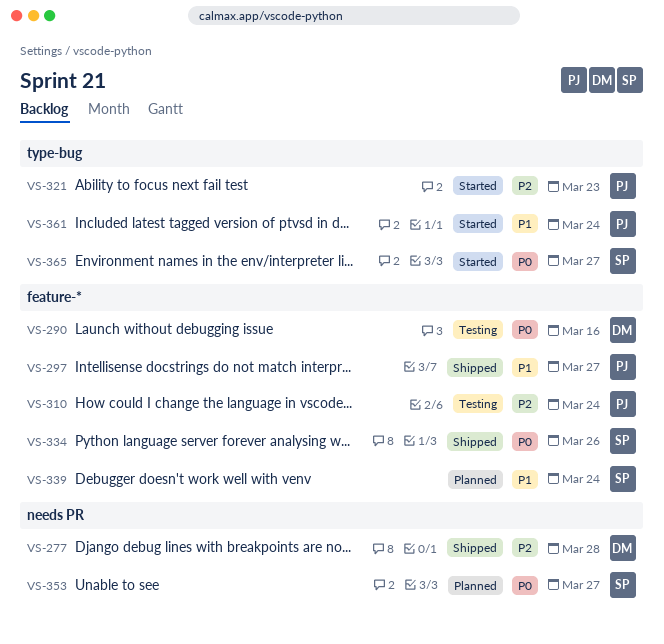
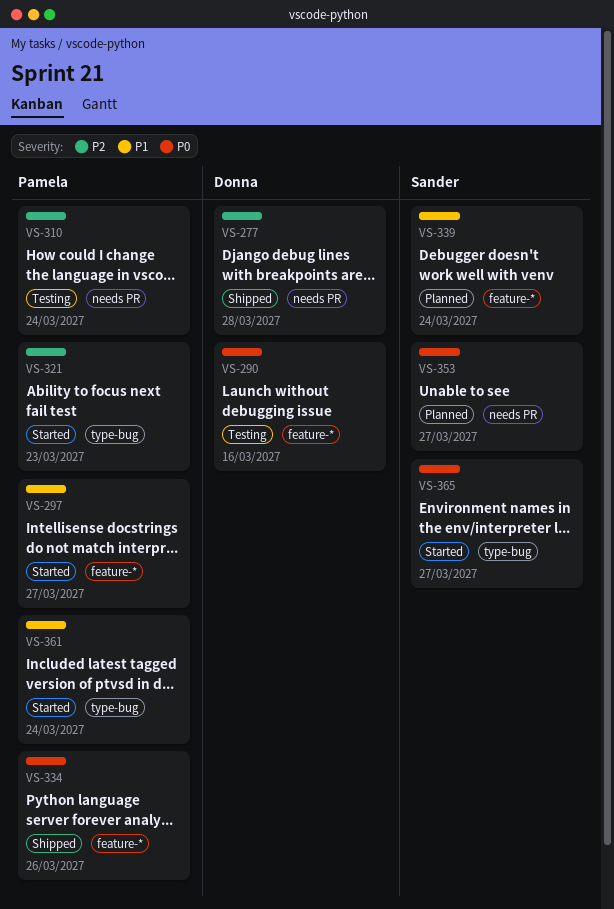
VS-297, status: Shipped -> Started
VS-310, label: feature-* -> needs PR
VS-334, owner: Sander -> Pamela

